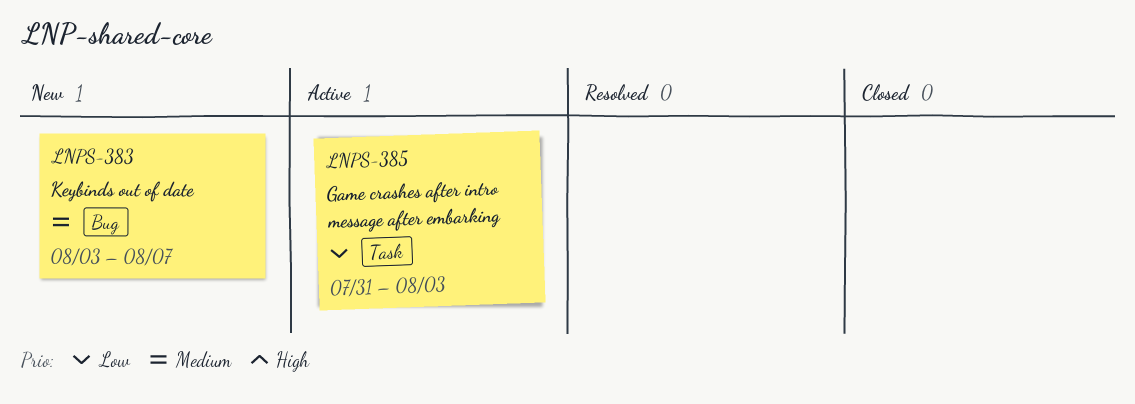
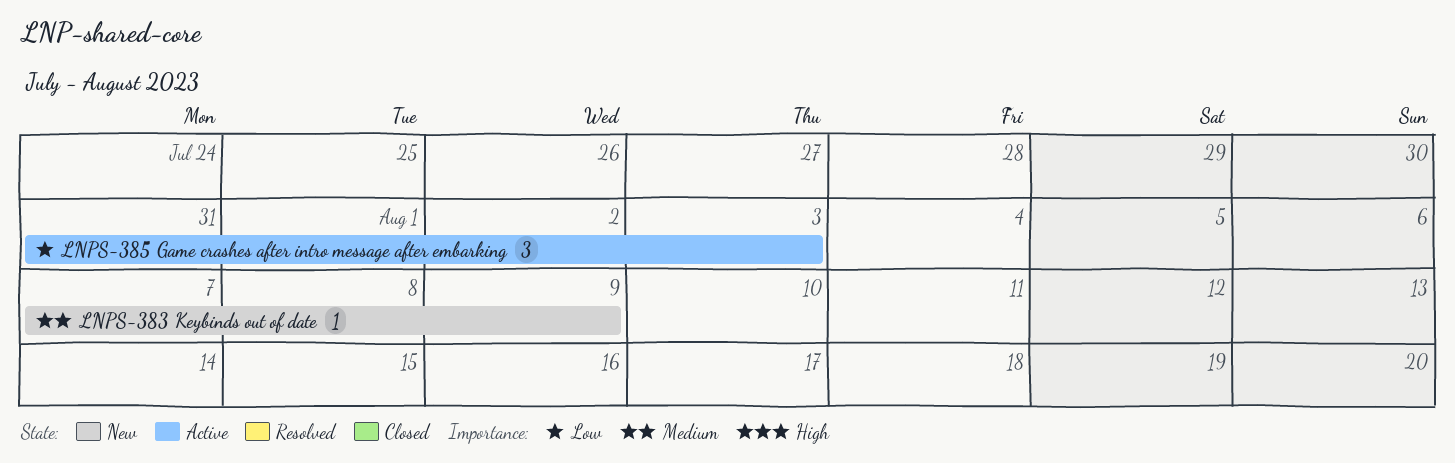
LNPS-383, start: Aug 3 -> Aug 7
LNPS-383, due: Aug 7 -> Aug 9

